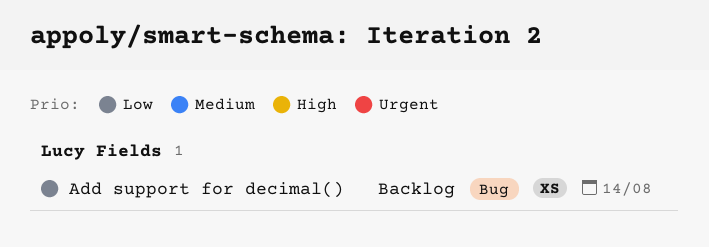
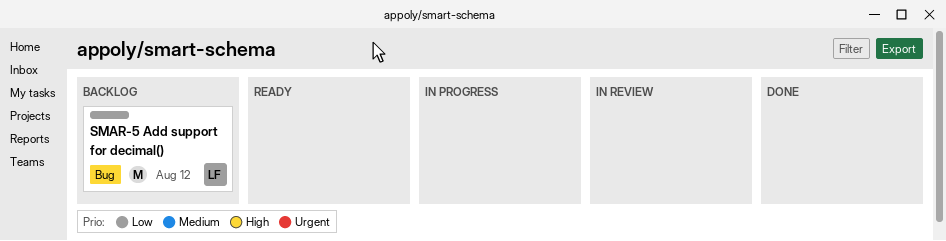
Add support for decimal(), estimate: XS -> M
Add support for decimal(), due: Aug 14 -> Aug 12

